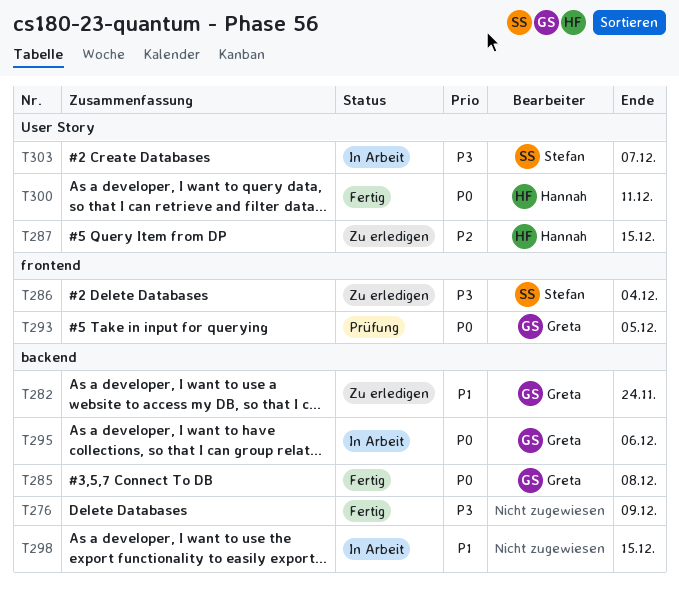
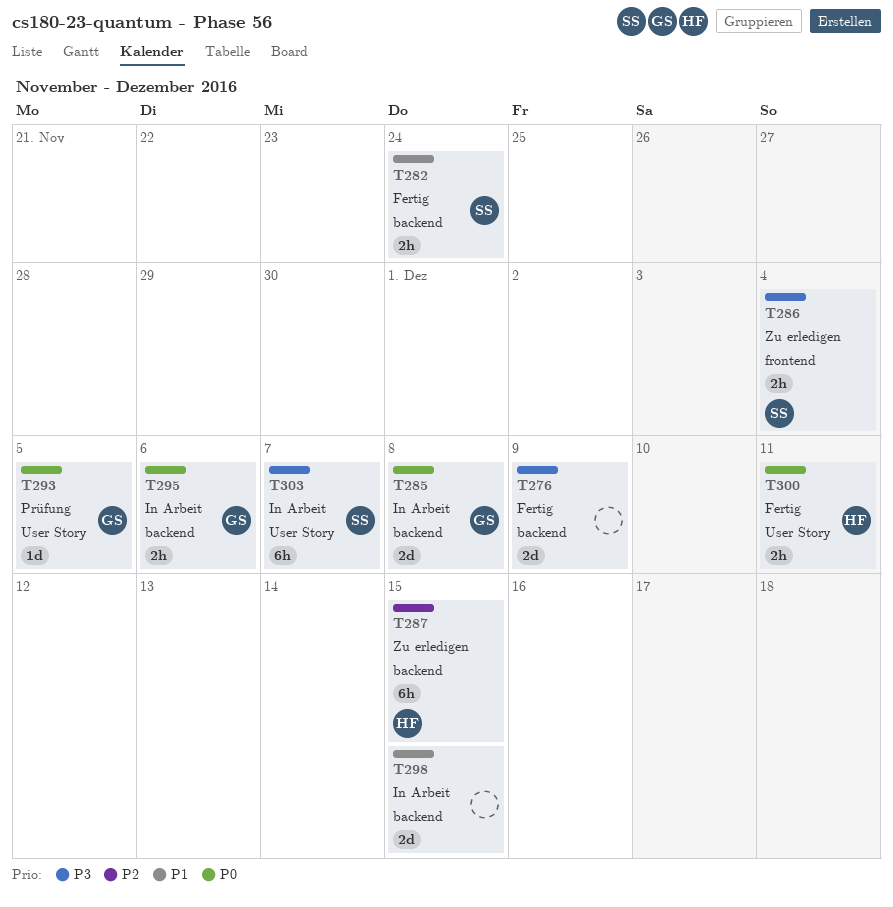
T282, status: Zu erledigen -> Fertig
T282, owner: Greta -> Stefan
T285, status: Fertig -> In Arbeit
T287, label: User Story -> backend
T293, label: frontend -> User Story

